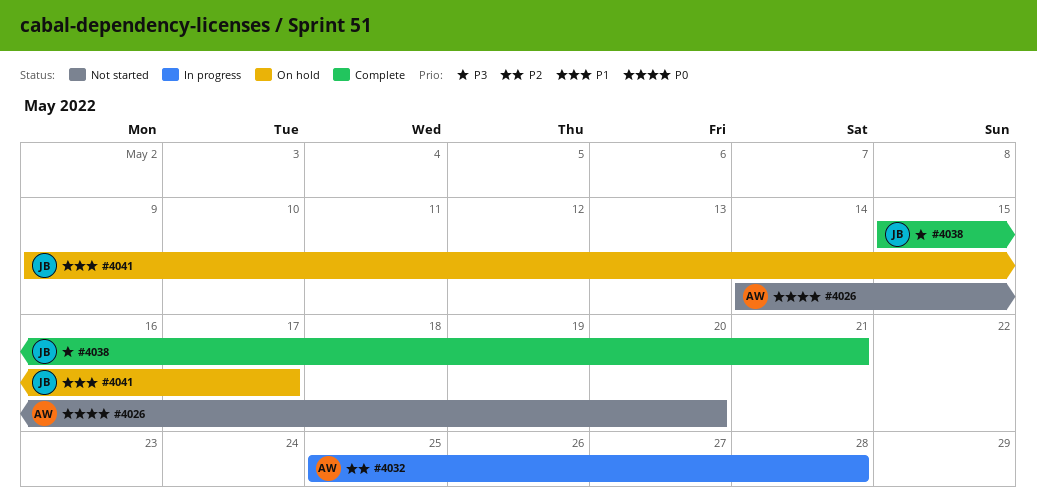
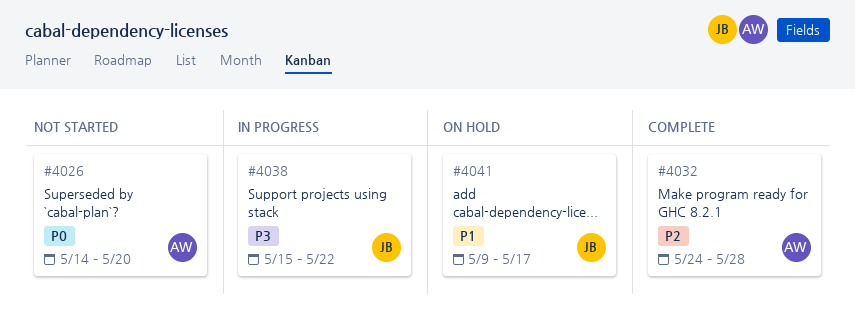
#4032, status: In progress -> Complete
#4032, start: May 25 -> May 24
#4038, status: Complete -> In progress
#4038, due: May 21 -> May 22

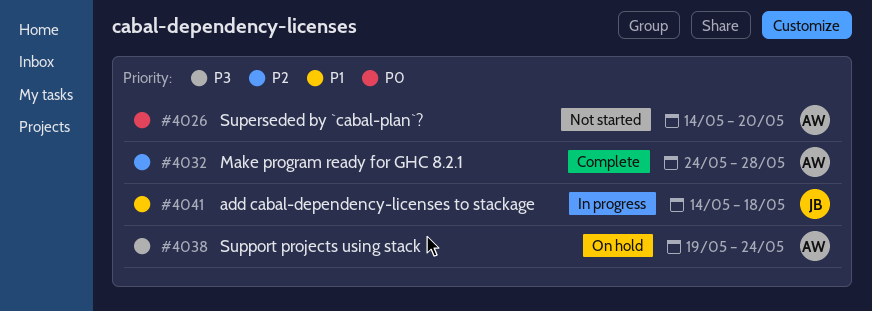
#4038, status: In progress -> On hold
#4038, owner: JB -> AW
#4038, start: May 15 -> May 19
#4038, due: May 22 -> May 24
#4041, status: On hold -> In progress
#4041, start: May 9 -> May 14
#4041, due: May 17 -> May 18

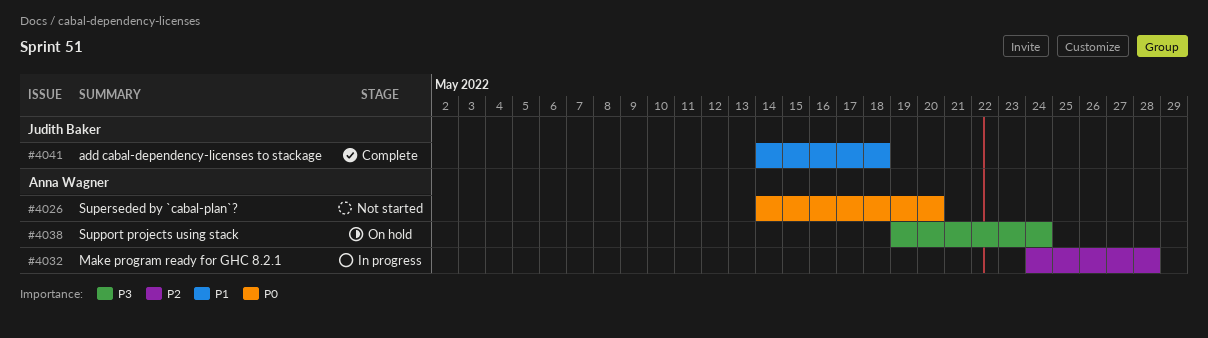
#4032, status: Complete -> In progress
#4041, status: In progress -> Complete

